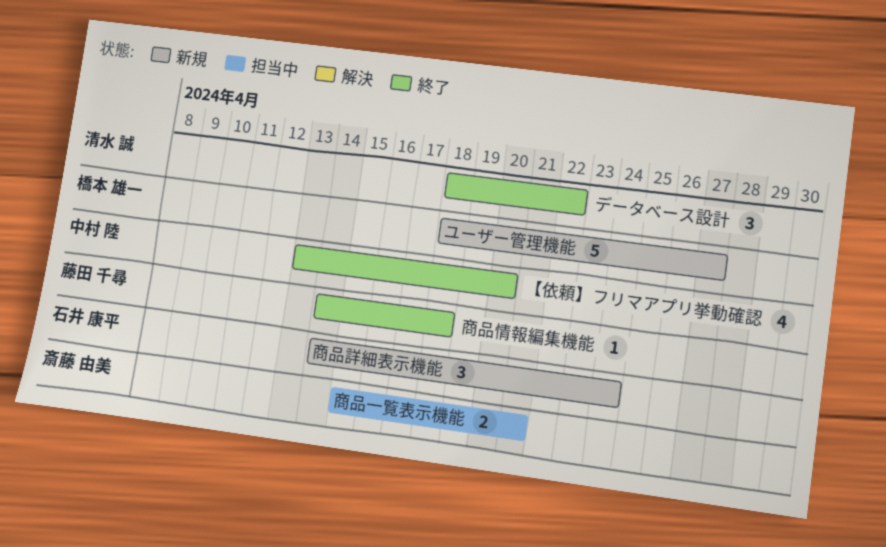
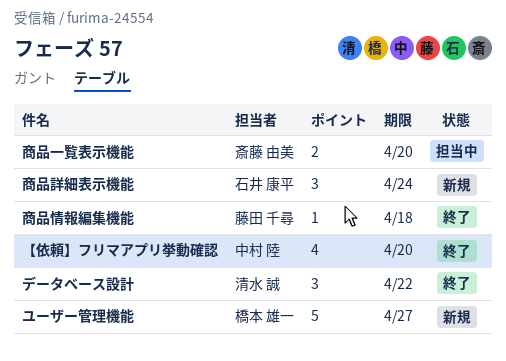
商品一覧表示機能, due: Apr 21 -> Apr 20

